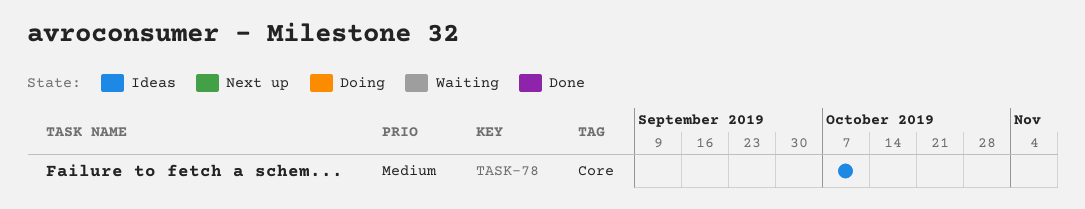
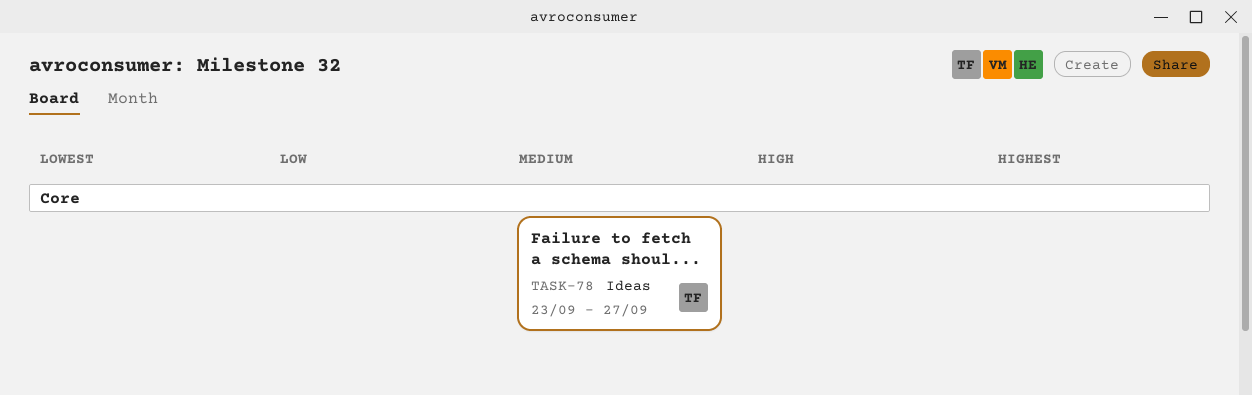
TASK-78, start: Oct 7 -> Sep 23
TASK-78, due: Oct 11 -> Sep 27

